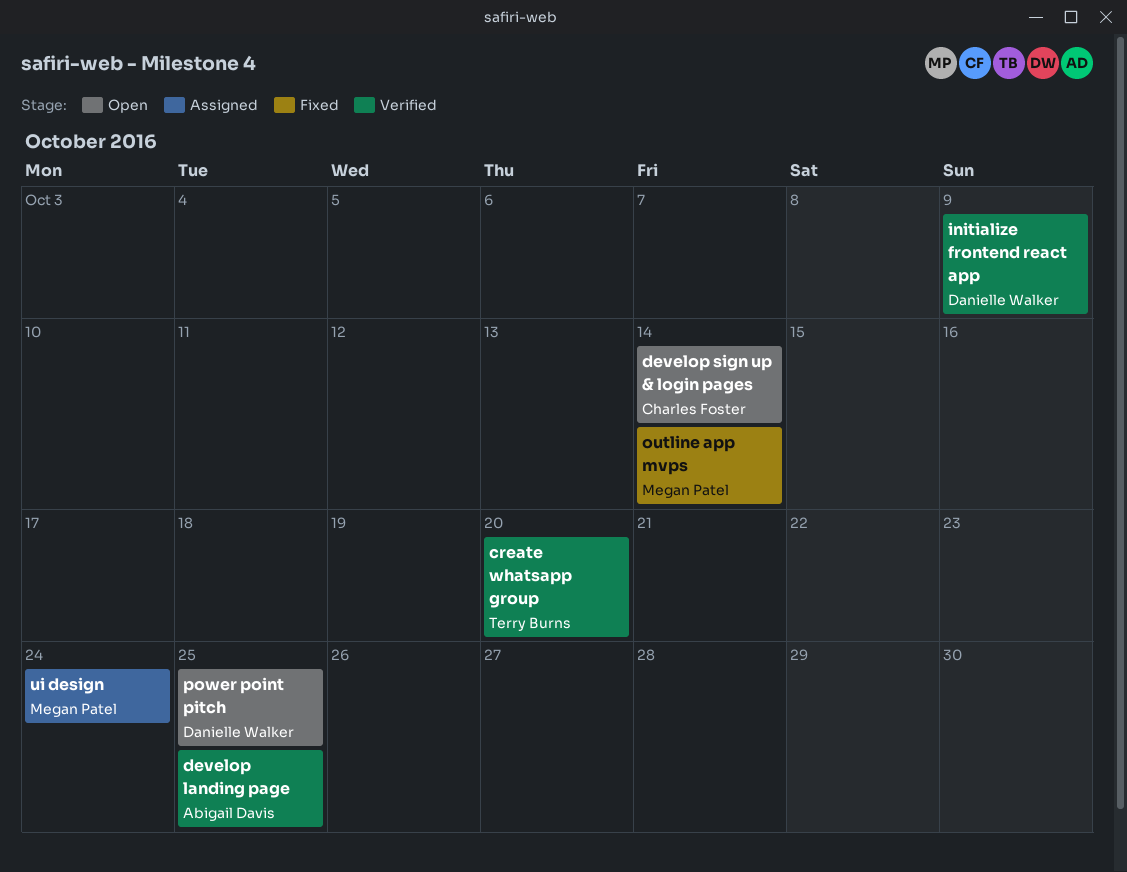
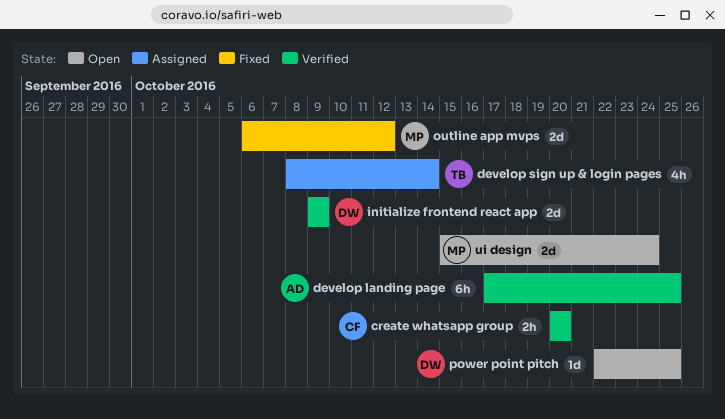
create whatsapp group, owner: Terry Burns -> Charles Foster
develop sign up & login pages, status: Open -> Assigned
develop sign up & login pages, owner: Charles Foster -> Terry Burns
outline app mvps, due: Oct 14 -> Oct 12
ui design, status: Assigned -> Open

